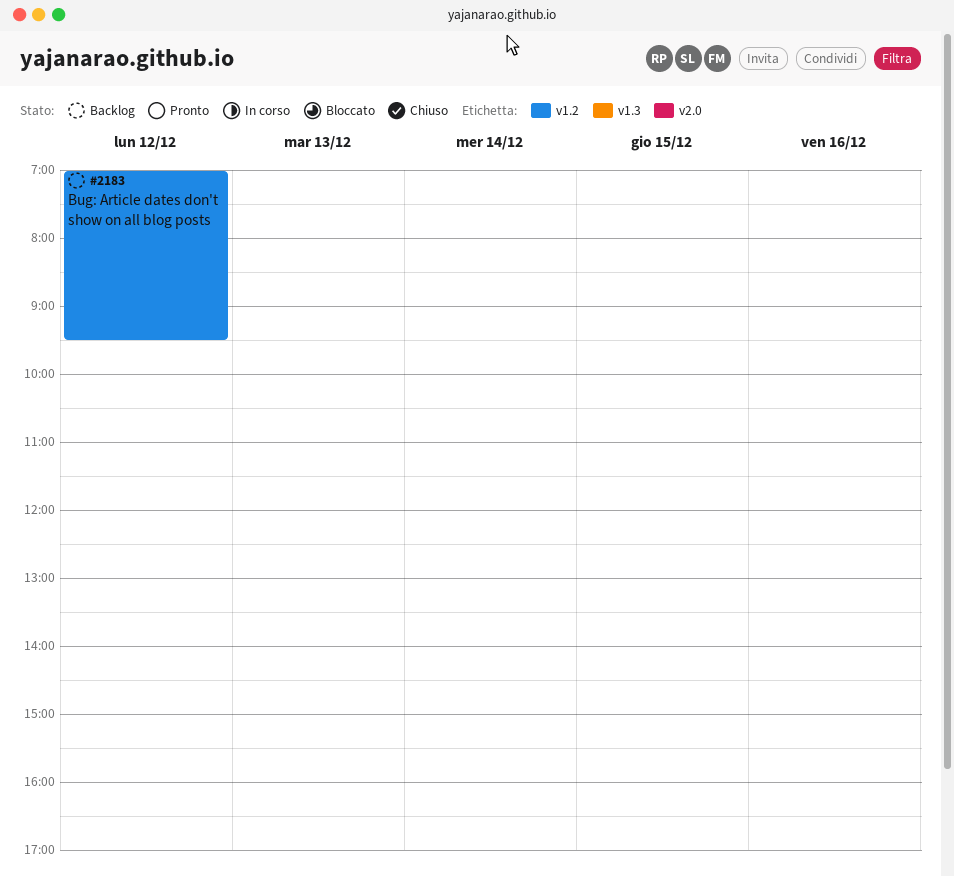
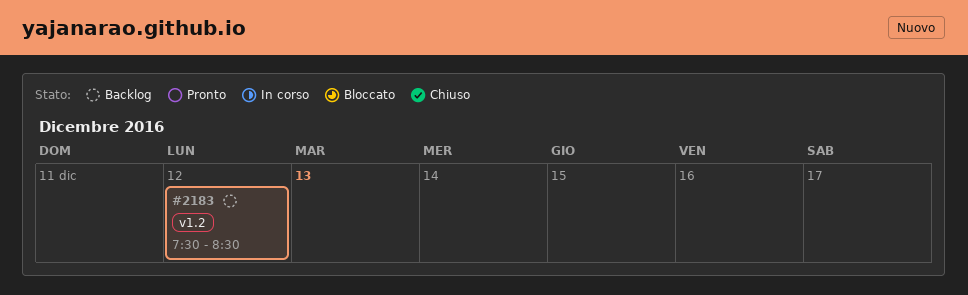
#2183, begins: 07:00 -> 07:30
#2183, ends: 09:30 -> 08:30

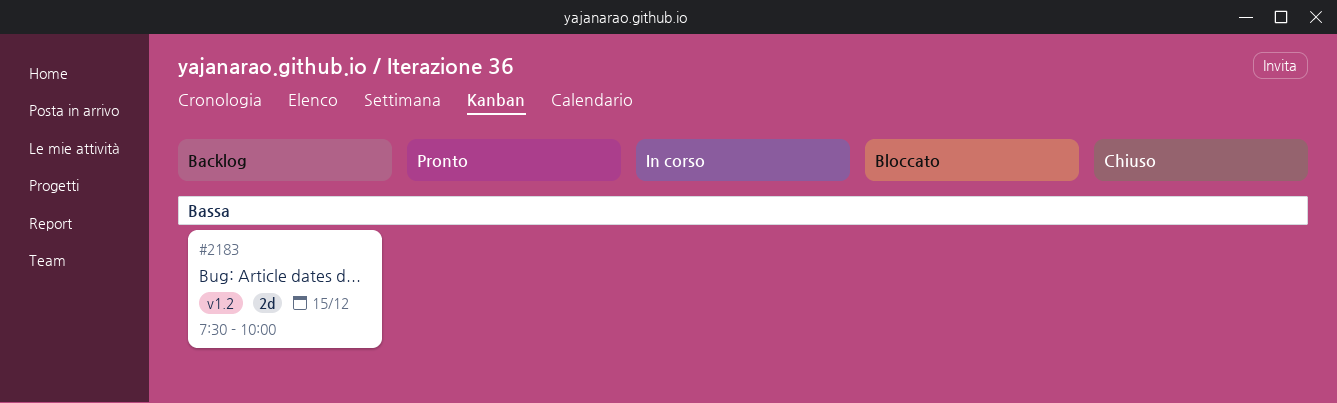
#2183, day: Dec 12 -> Dec 15
#2183, ends: 08:30 -> 10:00

